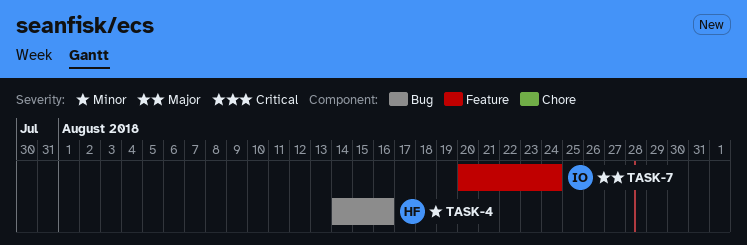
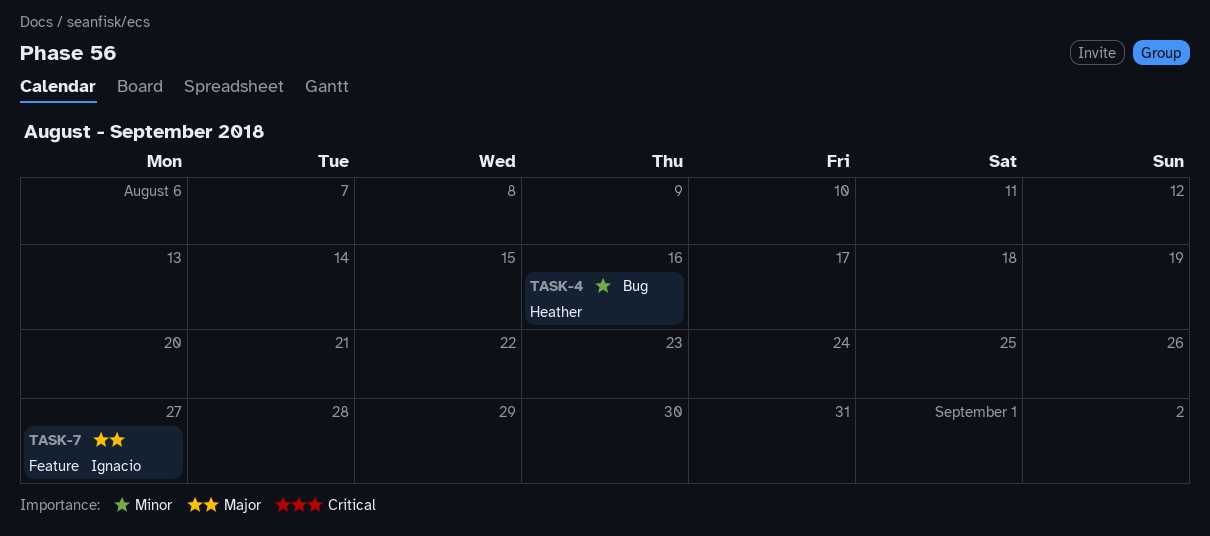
TASK-7, due: Aug 24 -> Aug 27

